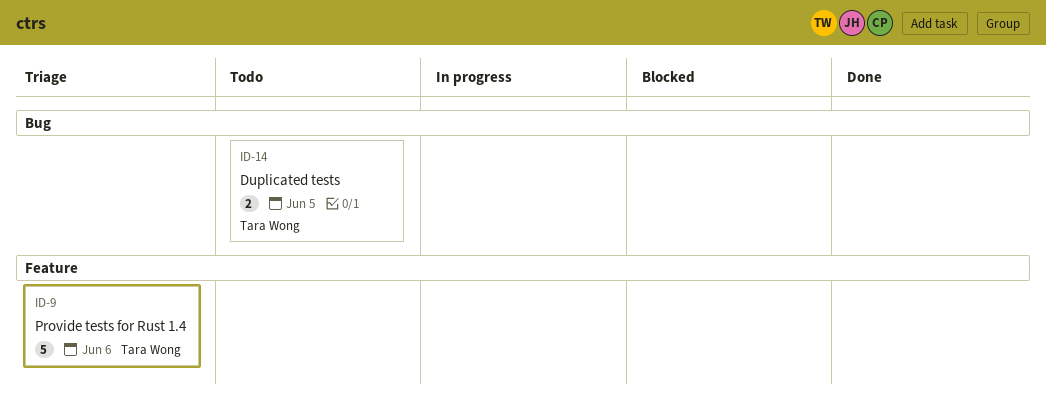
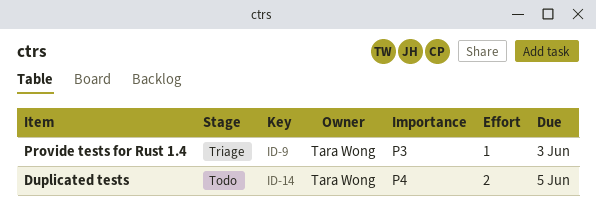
ID-9, estimate: 5 -> 1
ID-9, due: Jun 6 -> Jun 3

